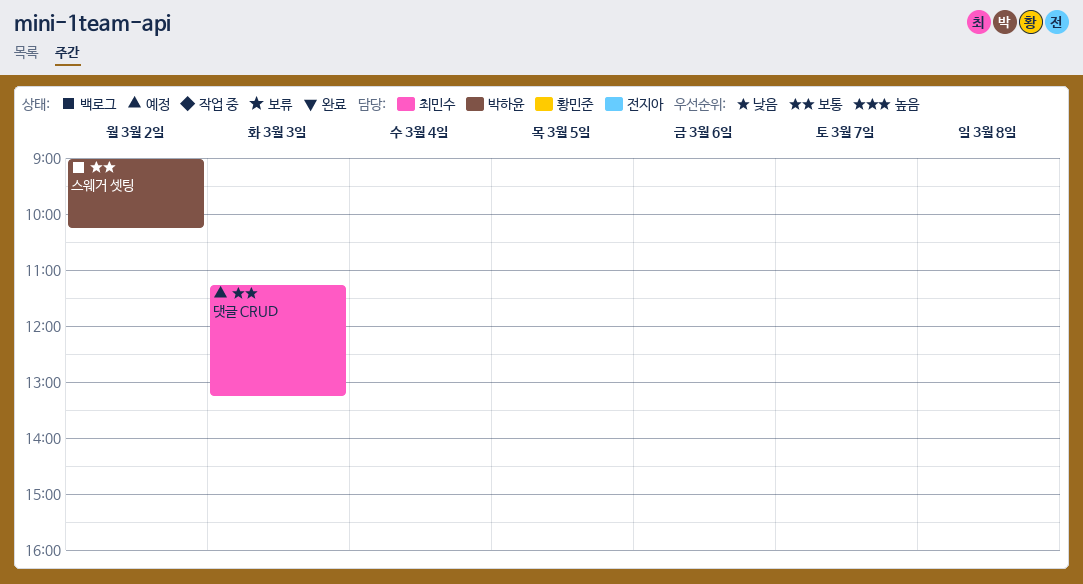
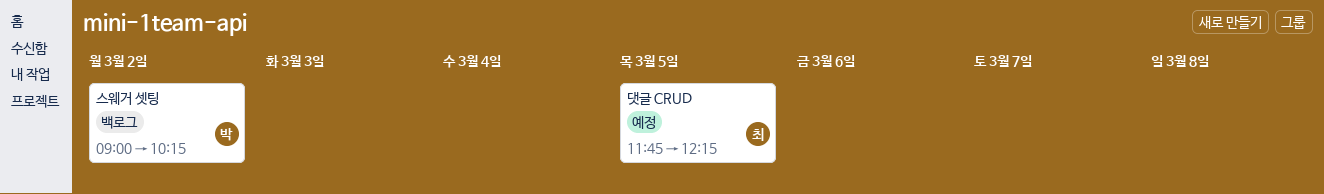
댓글 CRUD, day: Mar 3 -> Mar 5
댓글 CRUD, begins: 11:15 -> 11:45
댓글 CRUD, ends: 13:15 -> 12:15

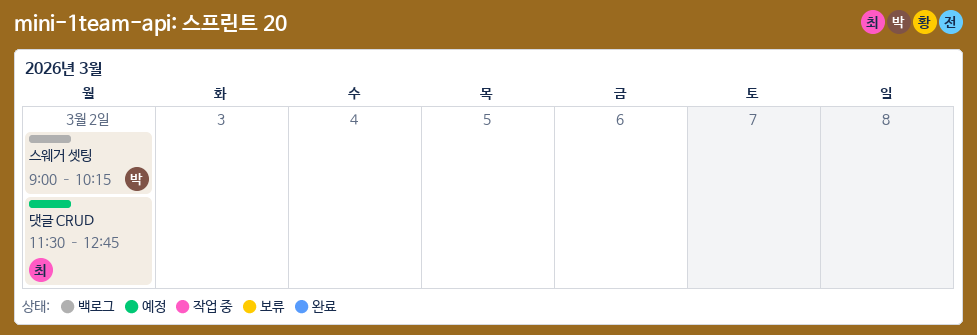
댓글 CRUD, day: Mar 5 -> Mar 2
댓글 CRUD, begins: 11:45 -> 11:30
댓글 CRUD, ends: 12:15 -> 12:45

